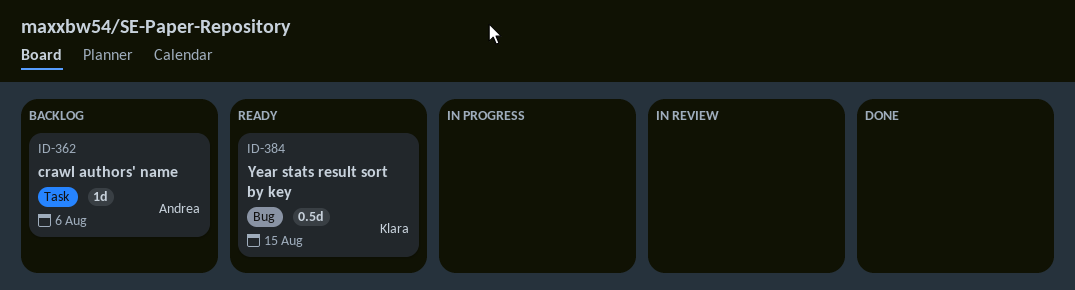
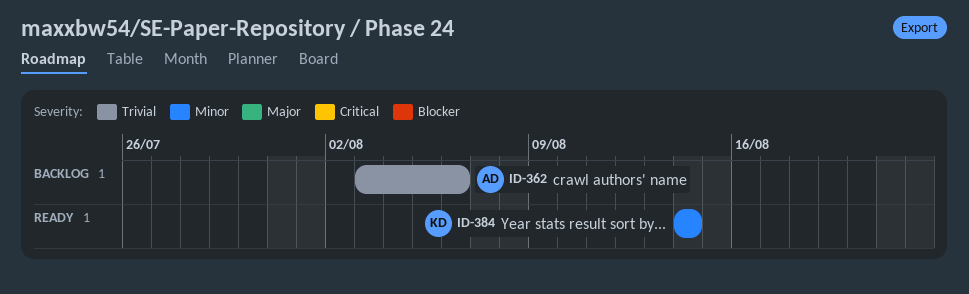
ID-384, due: Aug 15 -> Aug 14

